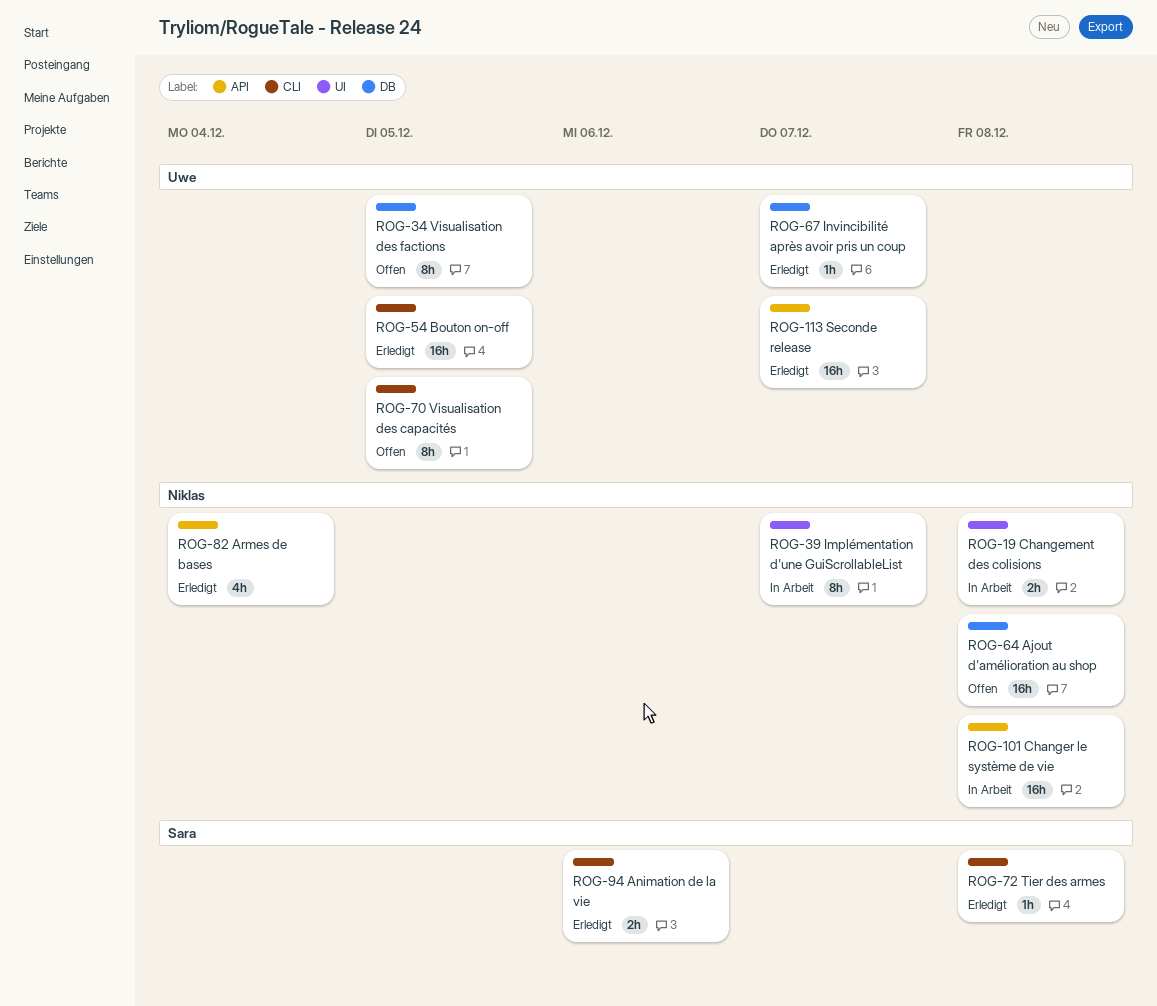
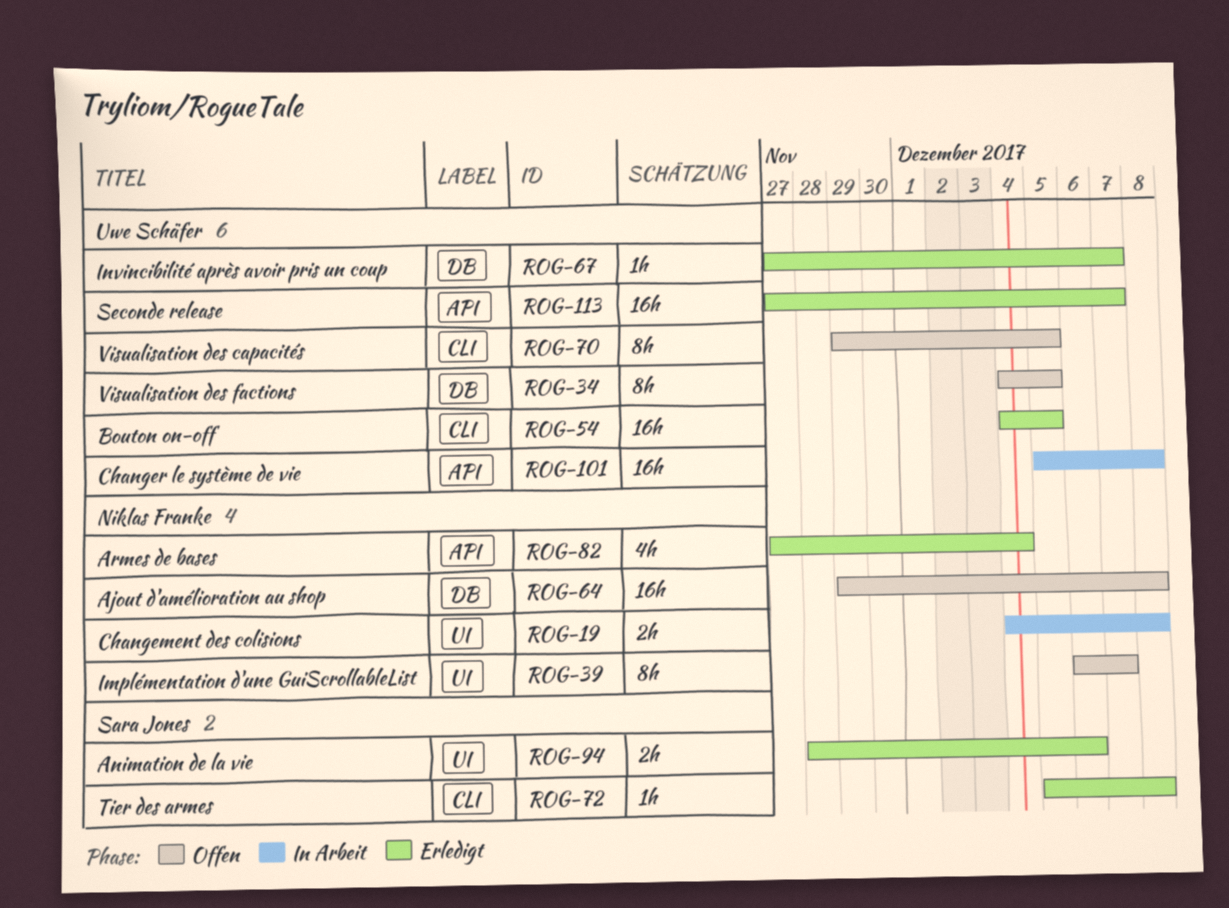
ROG-39, status: In Arbeit -> Offen
ROG-94, label: CLI -> UI
ROG-101, owner: Niklas Franke -> Uwe Schäfer

